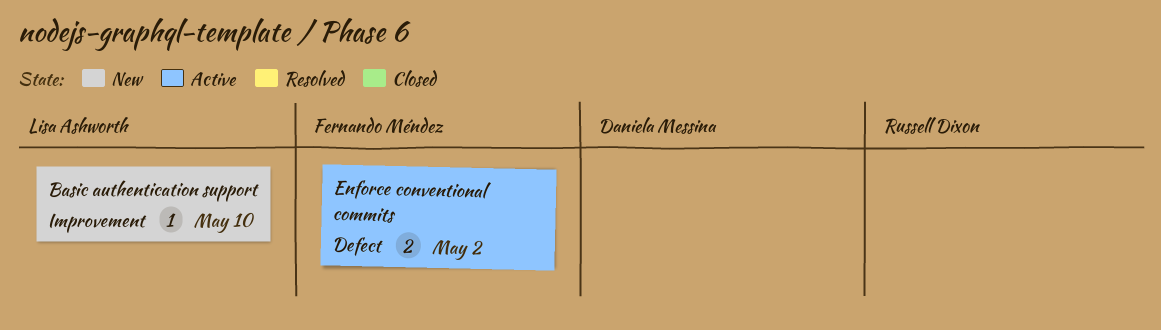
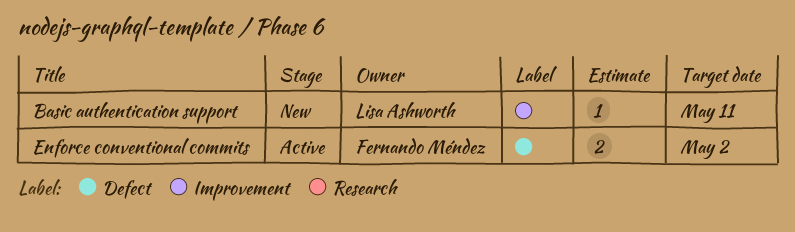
Basic authentication support, due: May 10 -> May 11

